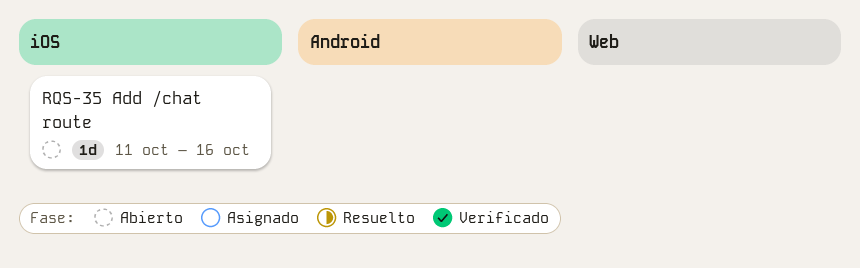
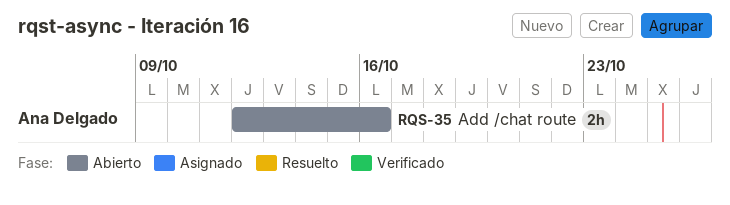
RQS-35, estimate: 1d -> 2h
RQS-35, start: Oct 11 -> Oct 12

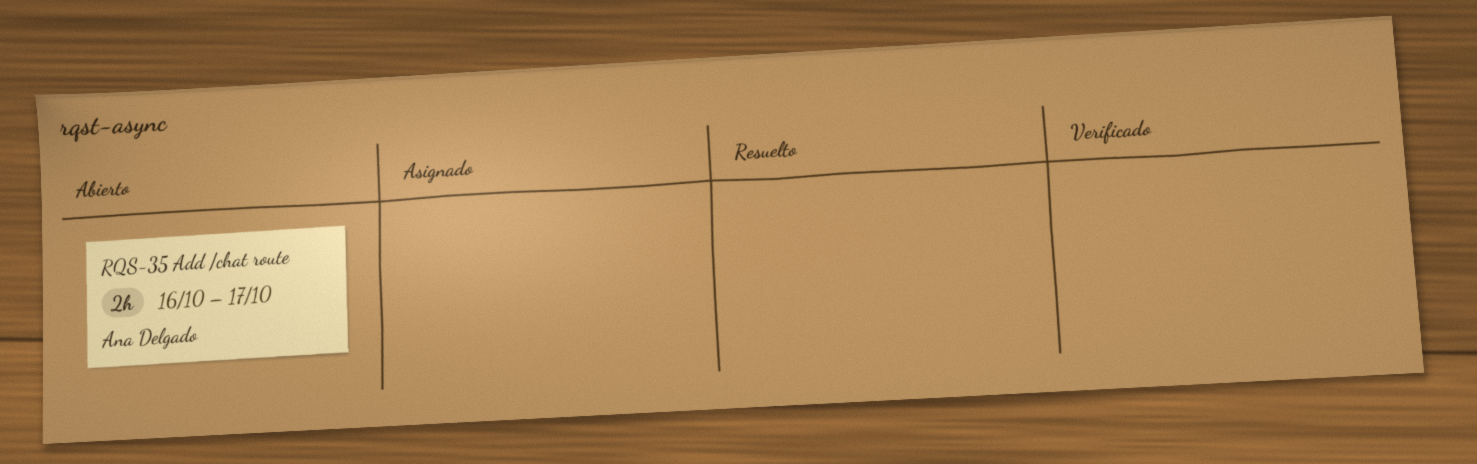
RQS-35, start: Oct 12 -> Oct 16
RQS-35, due: Oct 16 -> Oct 17

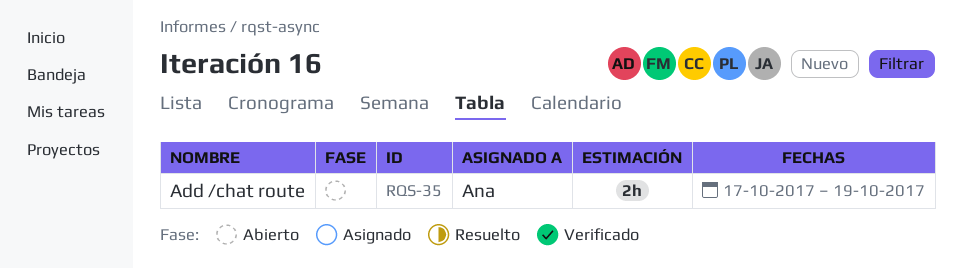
RQS-35, start: Oct 16 -> Oct 17
RQS-35, due: Oct 17 -> Oct 19

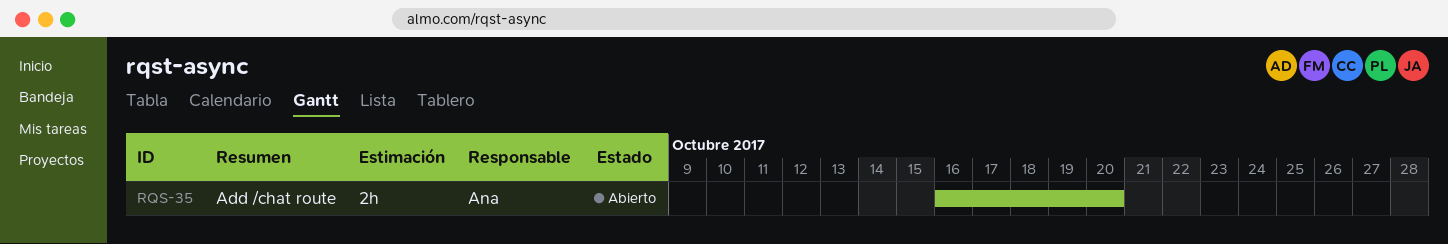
RQS-35, start: Oct 17 -> Oct 16
RQS-35, due: Oct 19 -> Oct 20

